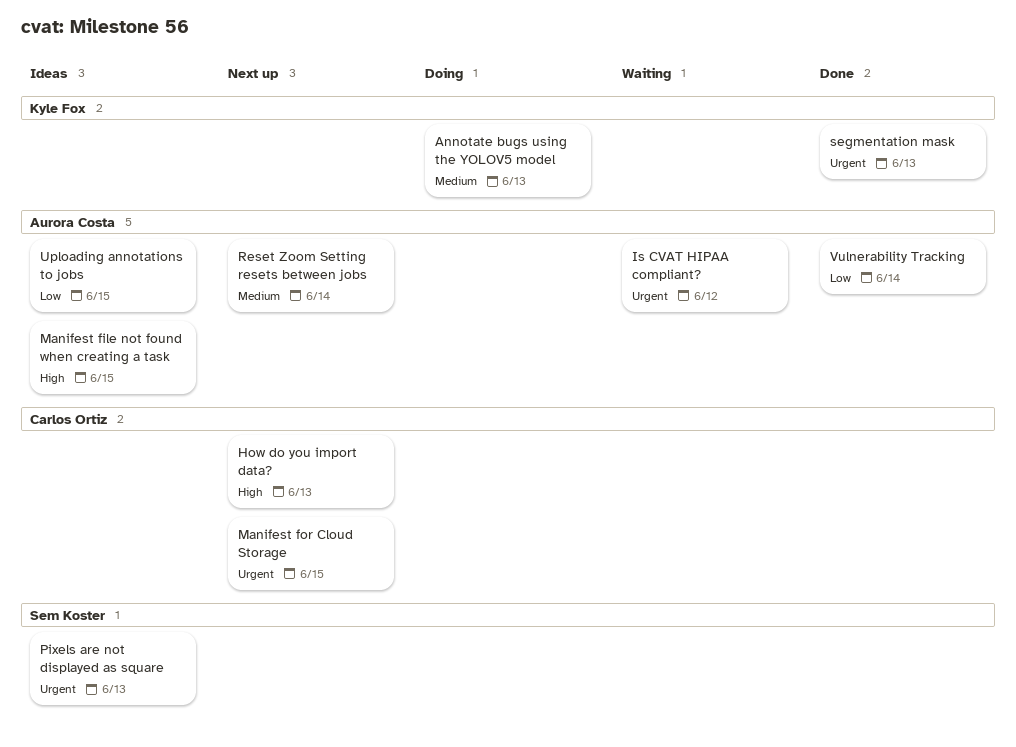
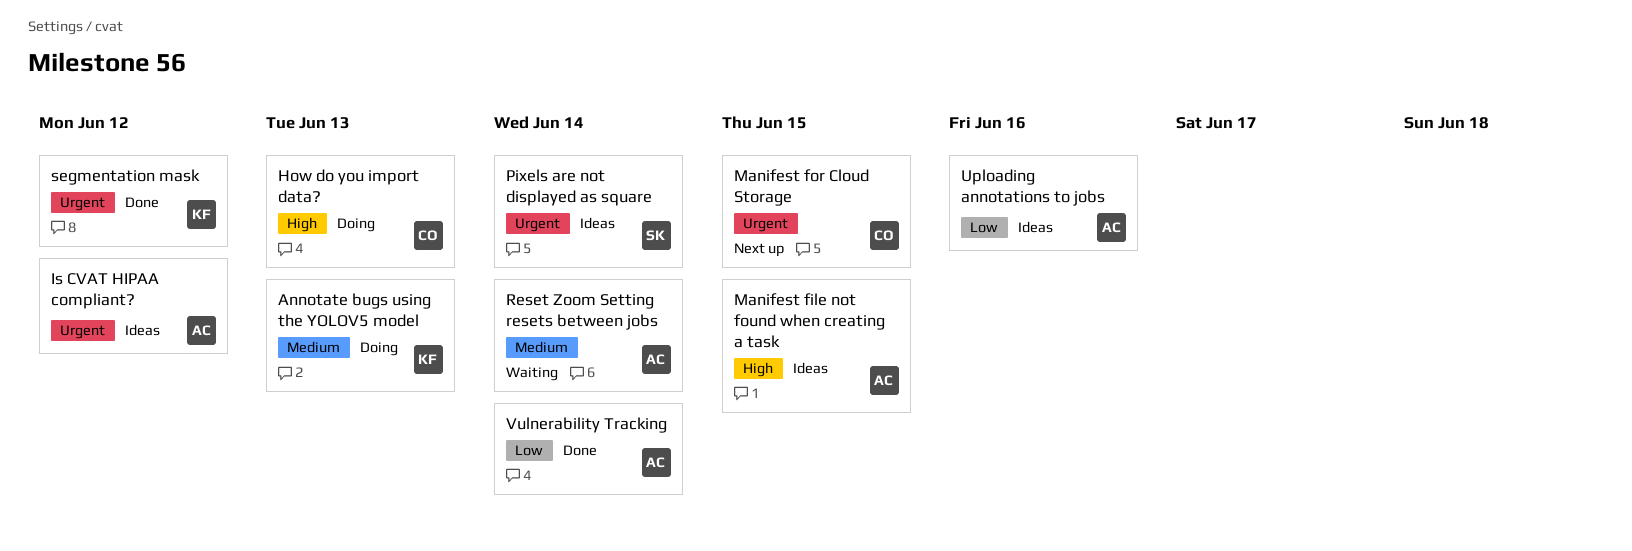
How do you import data?, status: Next up -> Doing
Is CVAT HIPAA compliant?, status: Waiting -> Ideas
Pixels are not displayed as square, due: Jun 13 -> Jun 14
Reset Zoom Setting resets between jobs, status: Next up -> Waiting
segmentation mask, due: Jun 13 -> Jun 12
Uploading annotations to jobs, due: Jun 15 -> Jun 16

